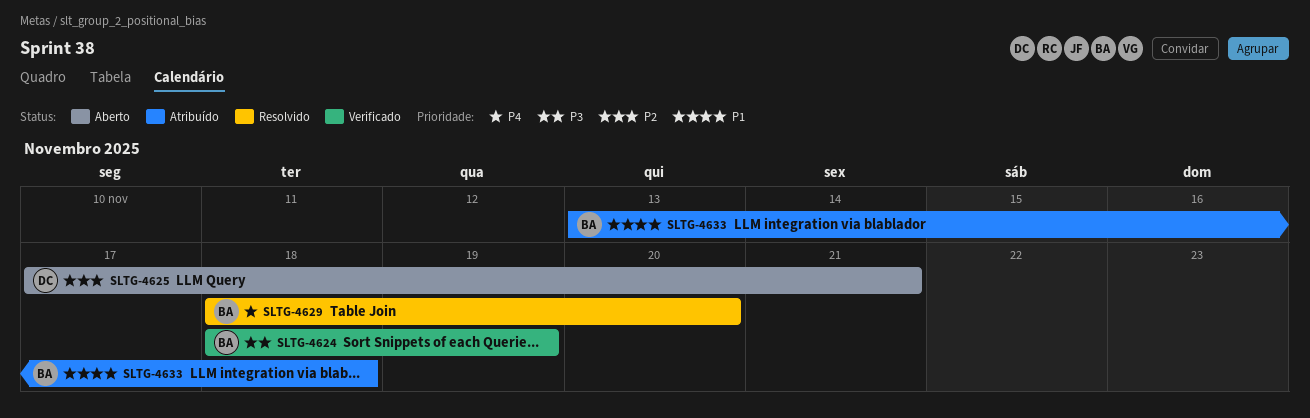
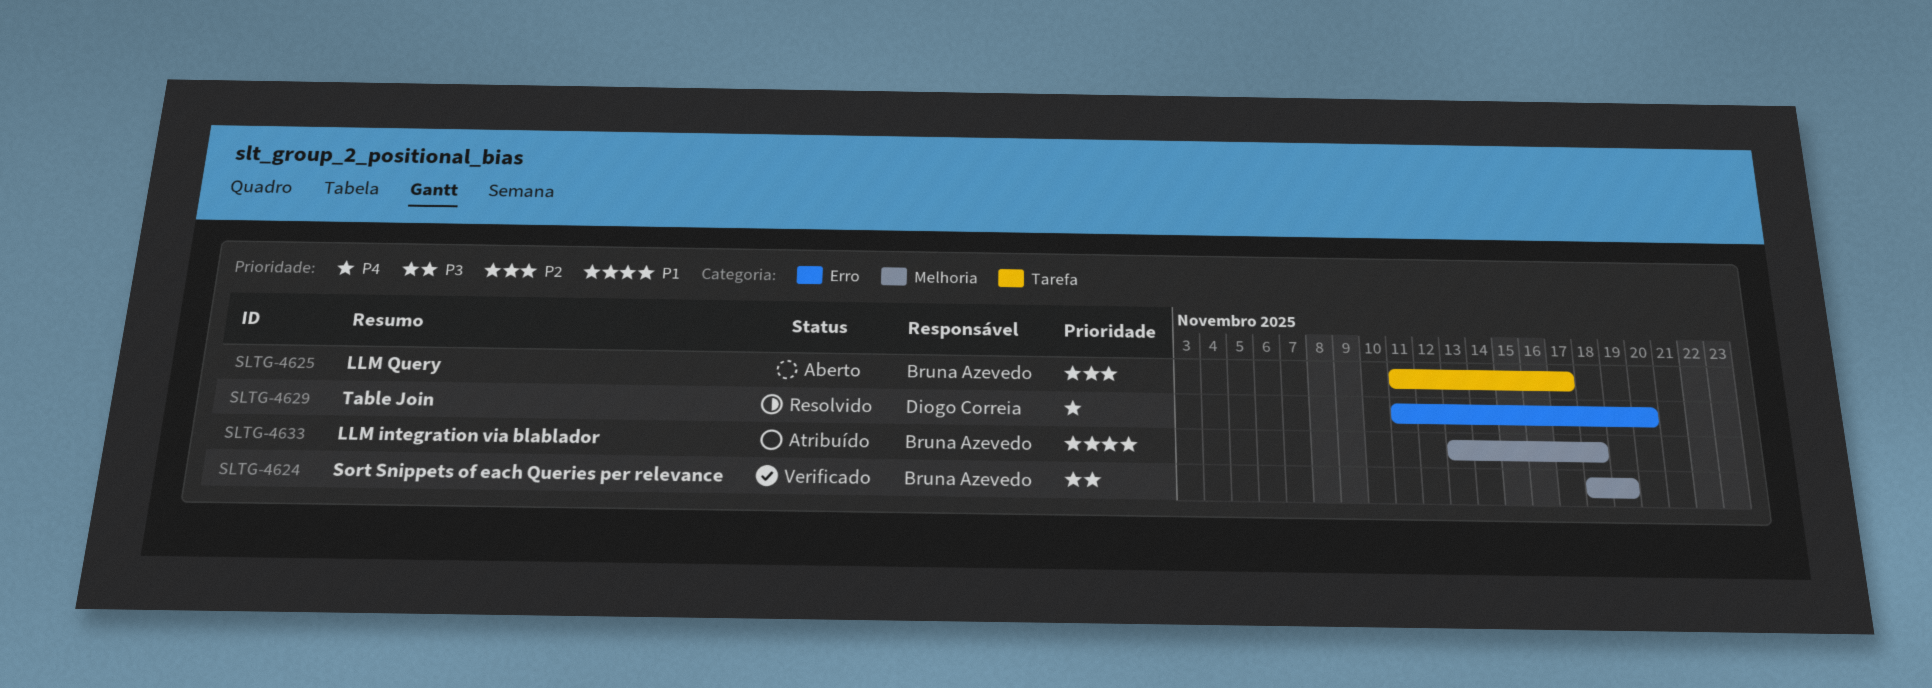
SLTG-4625, owner: Diogo Correia -> Bruna Azevedo
SLTG-4625, start: Nov 17 -> Nov 11
SLTG-4625, due: Nov 21 -> Nov 17
SLTG-4629, owner: Bruna Azevedo -> Diogo Correia
SLTG-4629, start: Nov 18 -> Nov 11

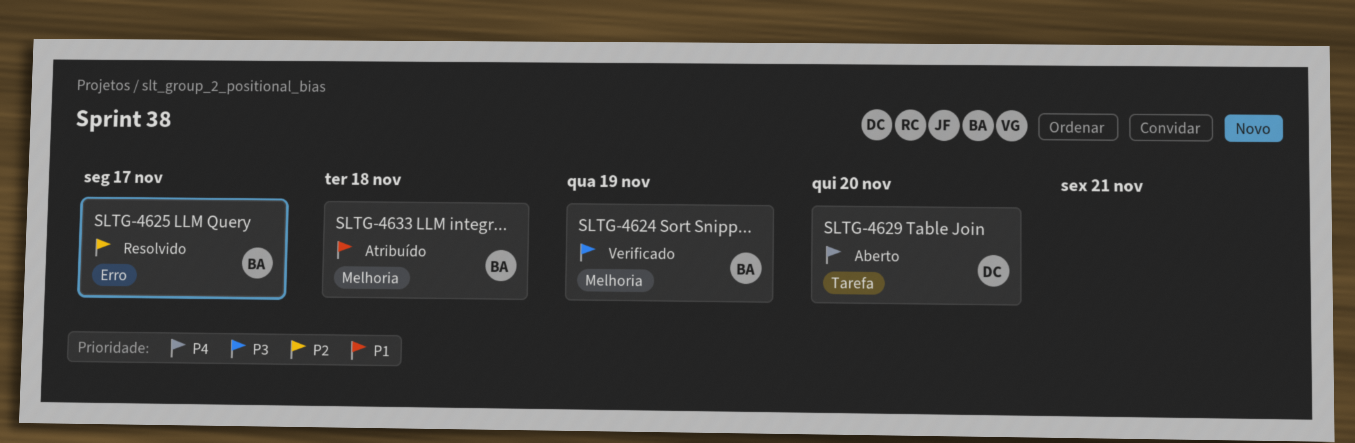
SLTG-4625, status: Aberto -> Resolvido
SLTG-4625, label: Tarefa -> Erro
SLTG-4629, status: Resolvido -> Aberto
SLTG-4629, label: Erro -> Tarefa

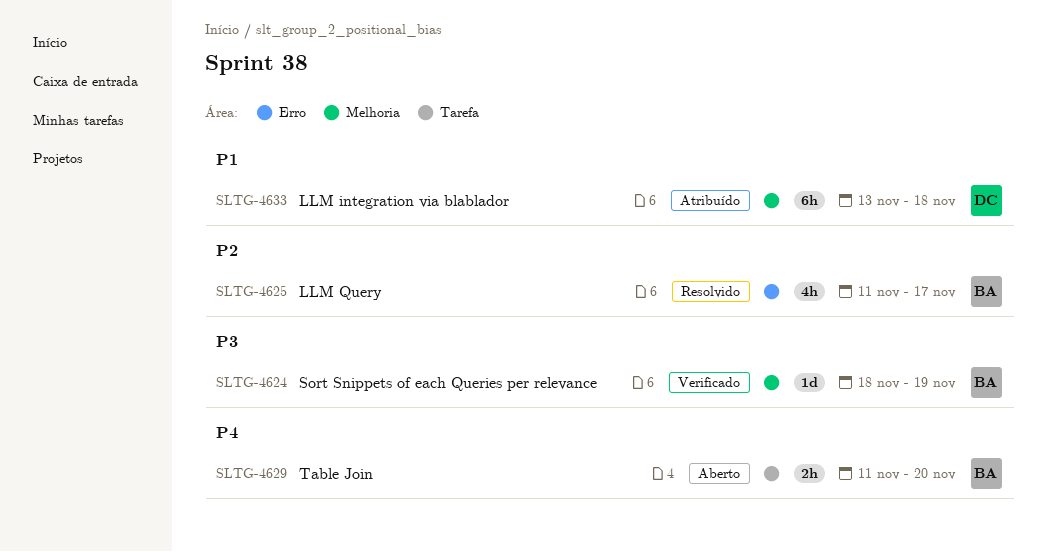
SLTG-4629, owner: DC -> BA
SLTG-4633, owner: BA -> DC

